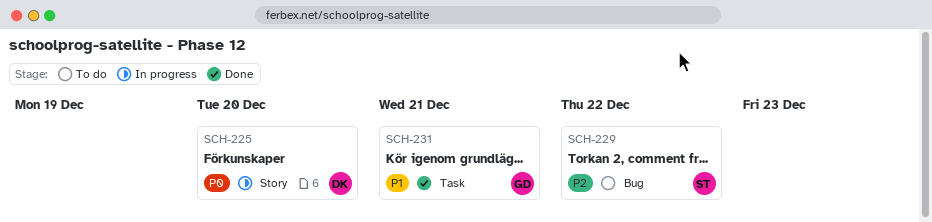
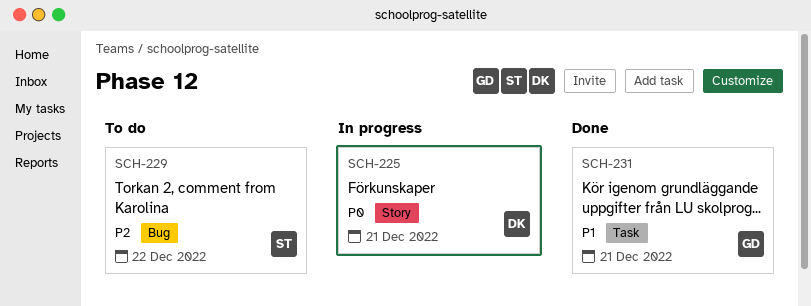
SCH-225, due: Dec 20 -> Dec 21

